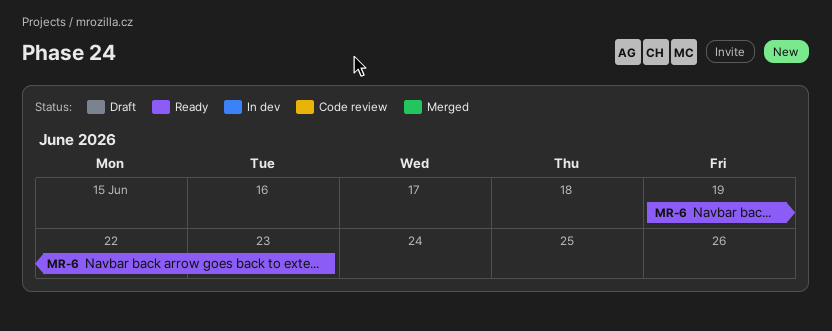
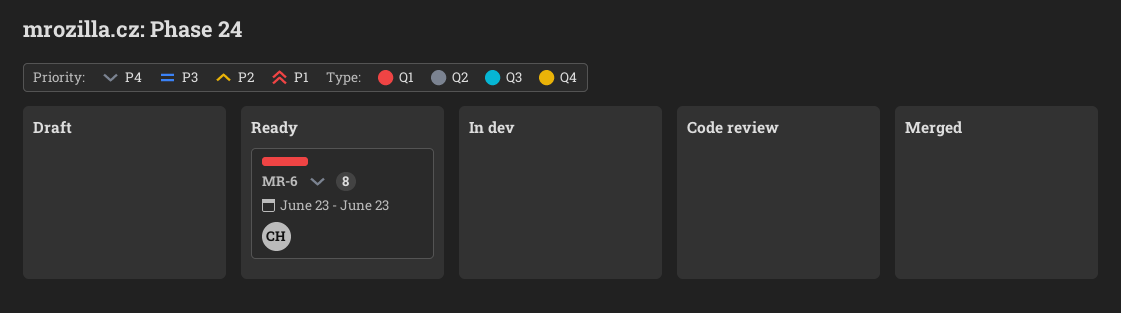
MR-6, start: Jun 19 -> Jun 23

